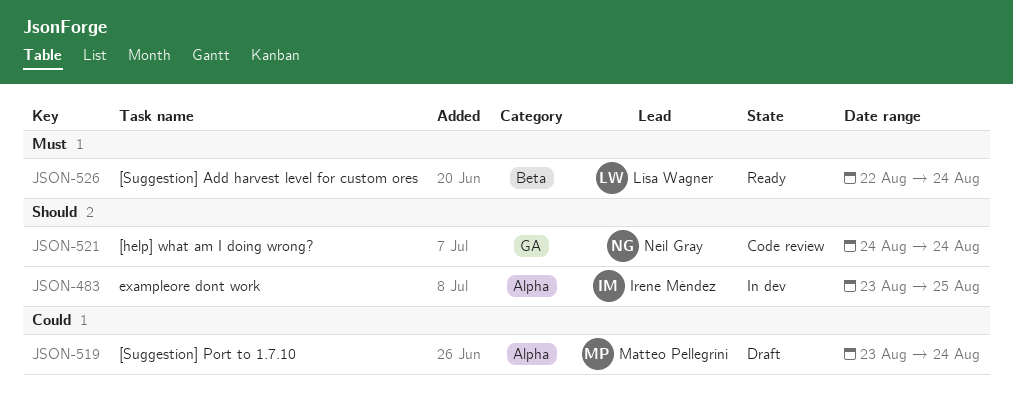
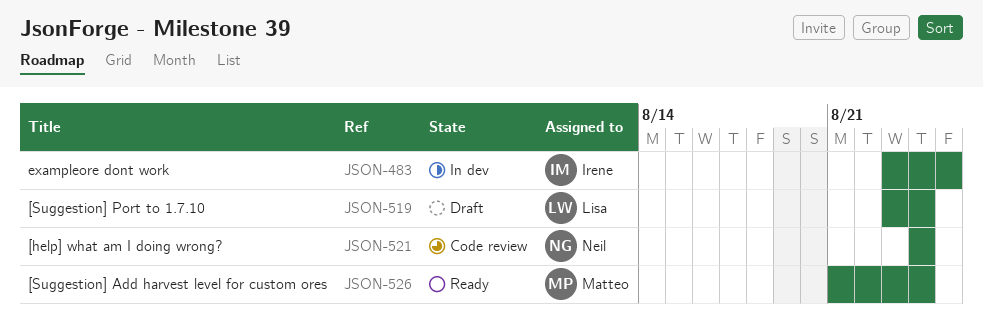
JSON-519, owner: Matteo Pellegrini -> Lisa Wagner
JSON-526, owner: Lisa Wagner -> Matteo Pellegrini
JSON-526, start: Aug 22 -> Aug 21

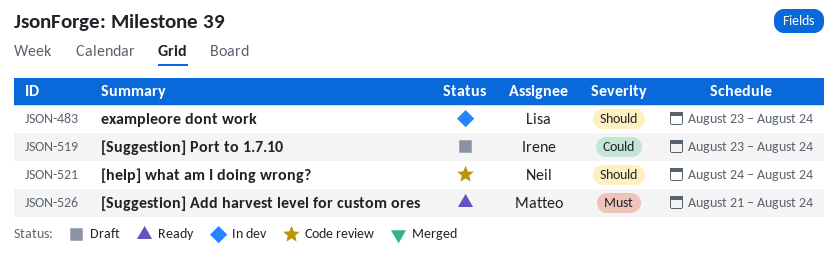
JSON-483, owner: Irene -> Lisa
JSON-483, due: Aug 25 -> Aug 24
JSON-519, owner: Lisa -> Irene

